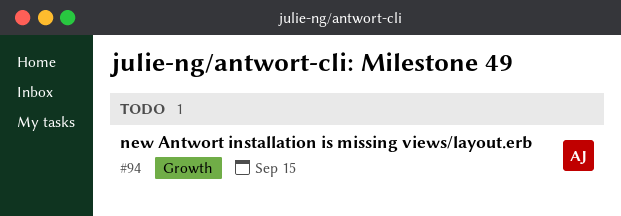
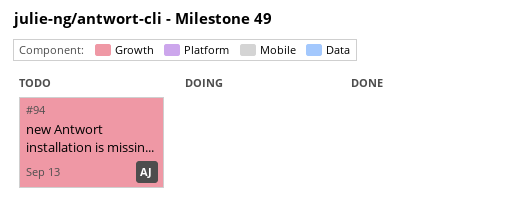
#94, due: Sep 15 -> Sep 13

